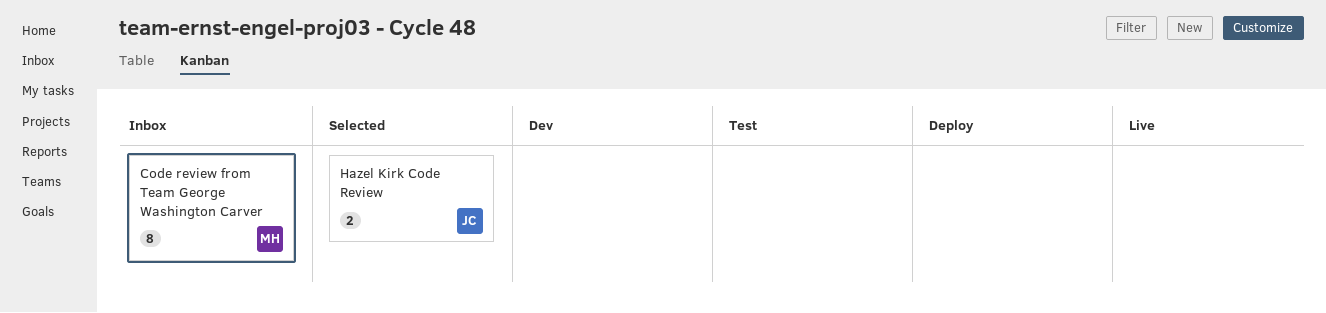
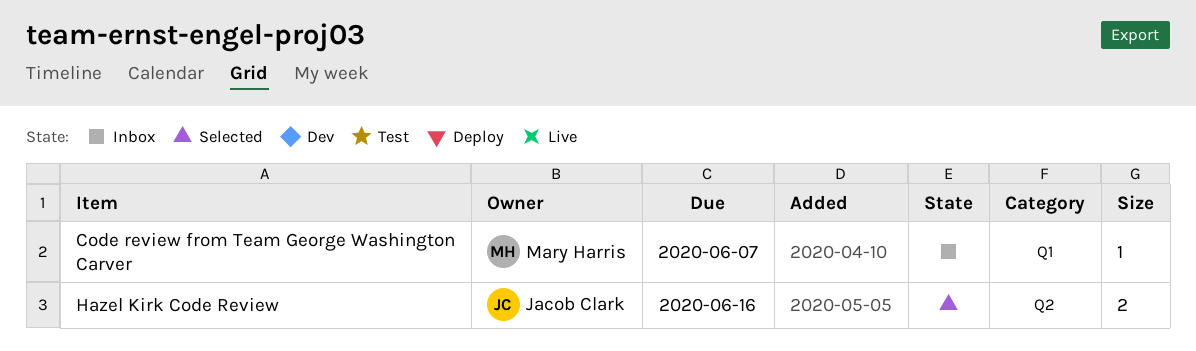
Code review from Team George Washington Carver, estimate: 8 -> 1

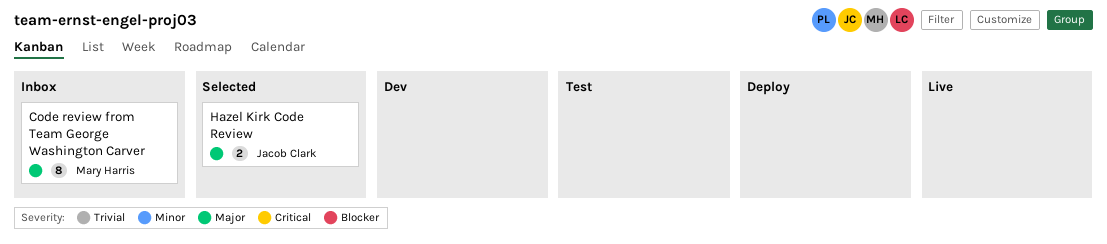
Code review from Team George Washington Carver, estimate: 1 -> 8

